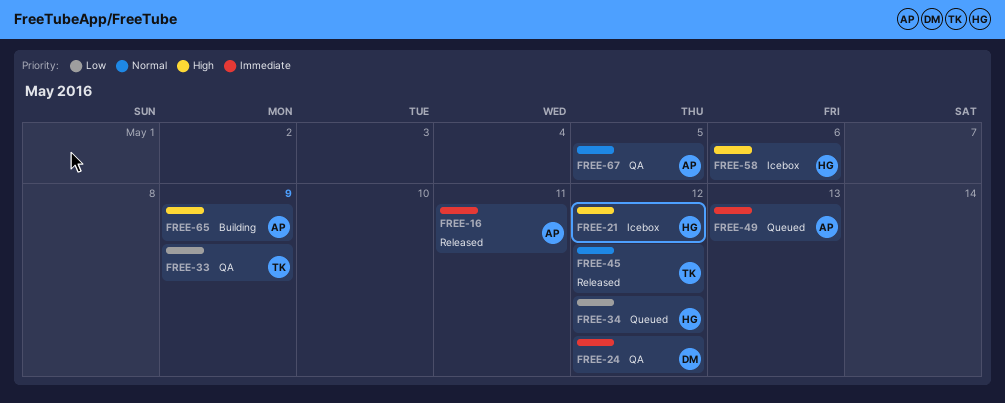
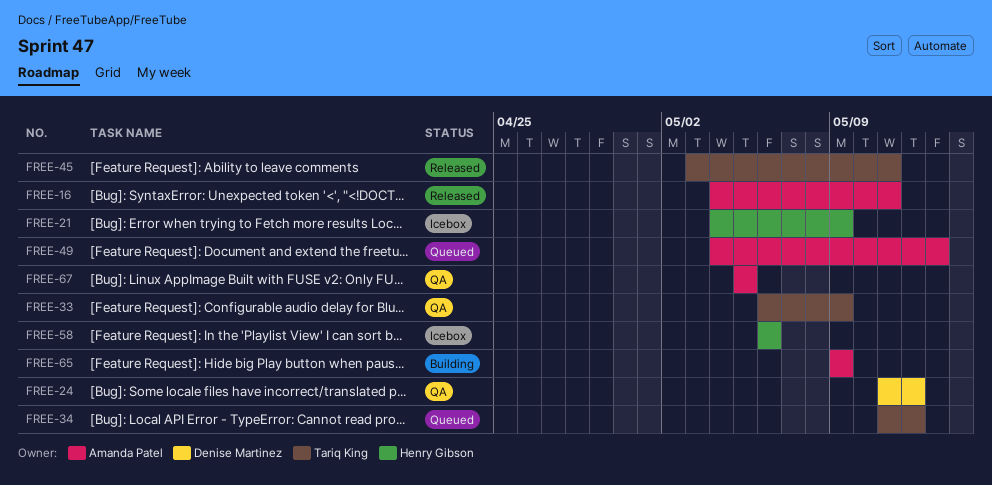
FREE-21, due: May 12 -> May 9
FREE-34, owner: Henry Gibson -> Tariq King
FREE-45, due: May 12 -> May 11

